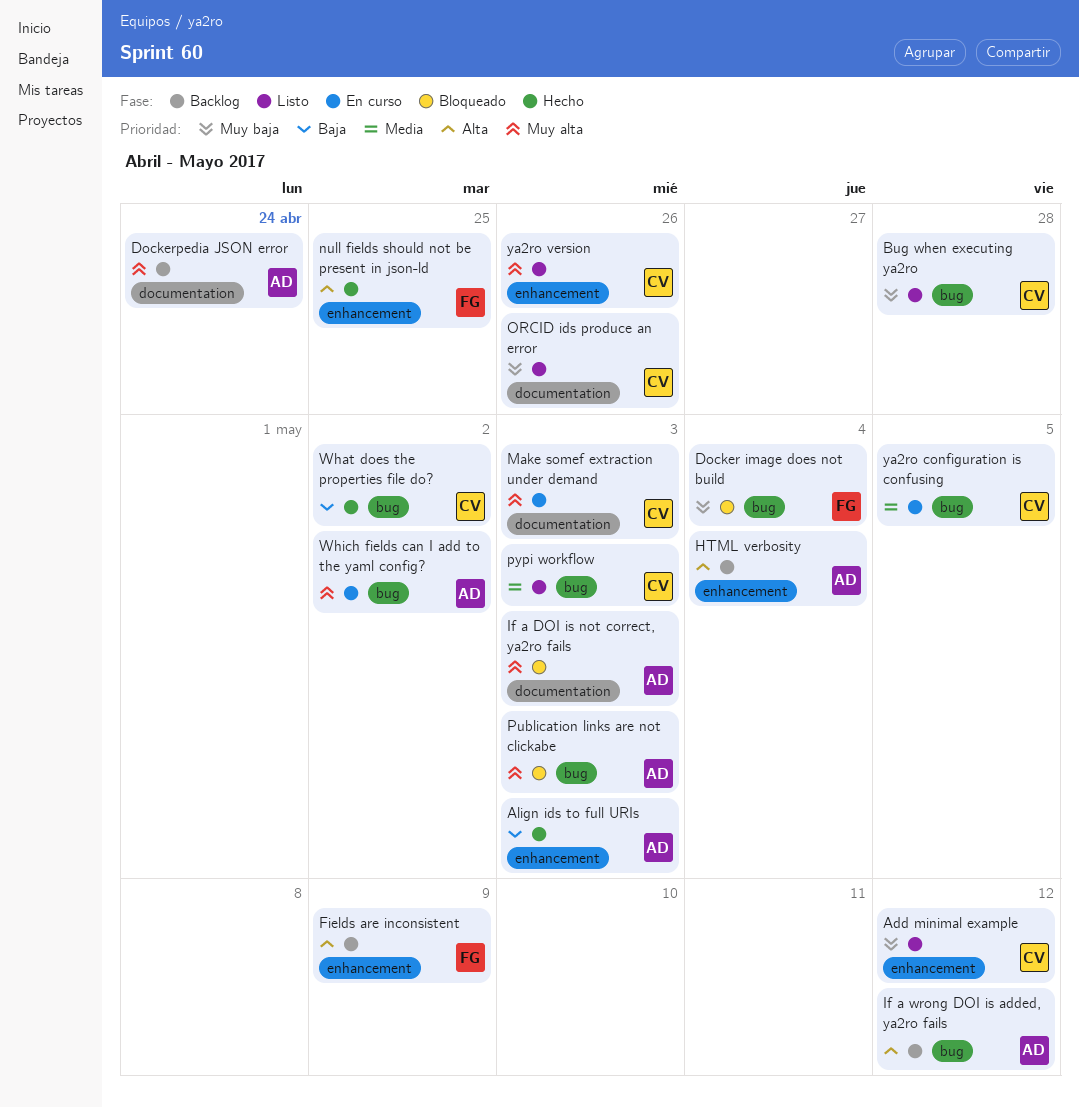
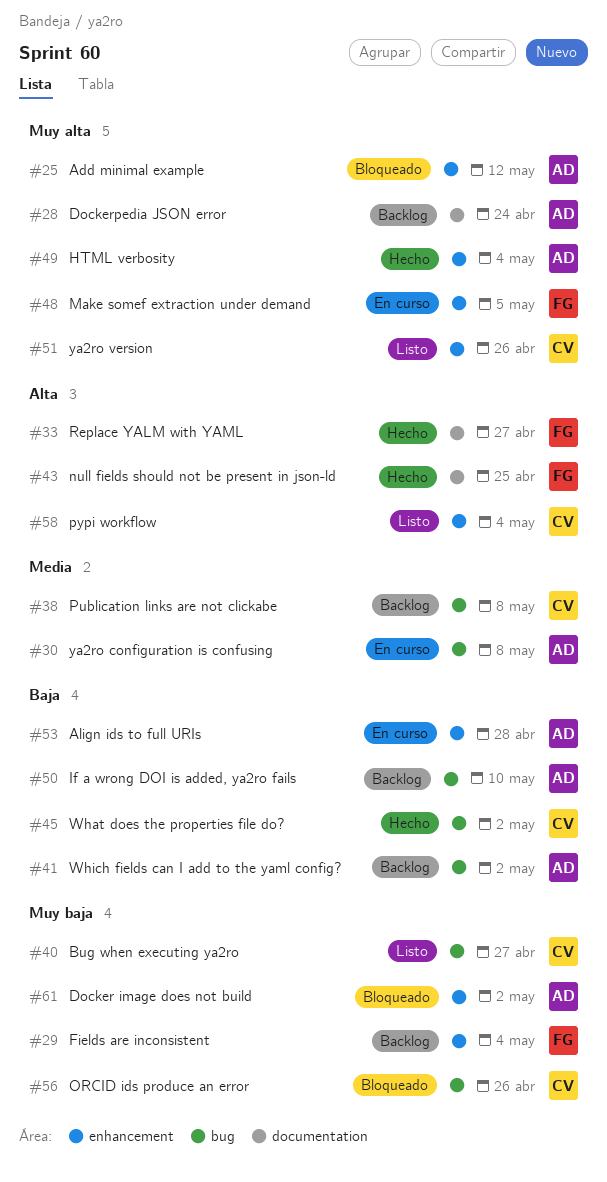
Add minimal example, status: Listo -> Bloqueado
Add minimal example, owner: CV -> AD
Add minimal example, priority: Muy baja -> Muy alta
Align ids to full URIs, status: Hecho -> En curso
Align ids to full URIs, due: May 3 -> Apr 28
Bug when executing ya2ro, due: Apr 28 -> Apr 27
Docker image does not build, owner: FG -> AD
Docker image does not build, label: bug -> enhancement
Docker image does not build, due: May 4 -> May 2
Fields are inconsistent, priority: Alta -> Muy baja
Fields are inconsistent, due: May 9 -> May 4
HTML verbosity, status: Backlog -> Hecho
HTML verbosity, priority: Alta -> Muy alta
If a DOI is not correct, ya2ro fails: present -> none
If a wrong DOI is added, ya2ro fails, priority: Alta -> Baja
If a wrong DOI is added, ya2ro fails, due: May 12 -> May 10
Make somef extraction under demand, owner: CV -> FG
Make somef extraction under demand, label: documentation -> enhancement
Make somef extraction under demand, due: May 3 -> May 5
null fields should not be present in json-ld, label: enhancement -> documentation
ORCID ids produce an error, status: Listo -> Bloqueado
ORCID ids produce an error, label: documentation -> bug
Publication links are not clickabe, status: Bloqueado -> Backlog
Publication links are not clickabe, owner: AD -> CV
Publication links are not clickabe, priority: Muy alta -> Media
Publication links are not clickabe, due: May 3 -> May 8
pypi workflow, priority: Media -> Alta
pypi workflow, label: bug -> enhancement
pypi workflow, due: May 3 -> May 4
Replace YALM with YAML: none -> present
Which fields can I add to the yaml config?, status: En curso -> Backlog
Which fields can I add to the yaml config?, priority: Muy alta -> Baja
ya2ro configuration is confusing, owner: CV -> AD
ya2ro configuration is confusing, due: May 5 -> May 8

